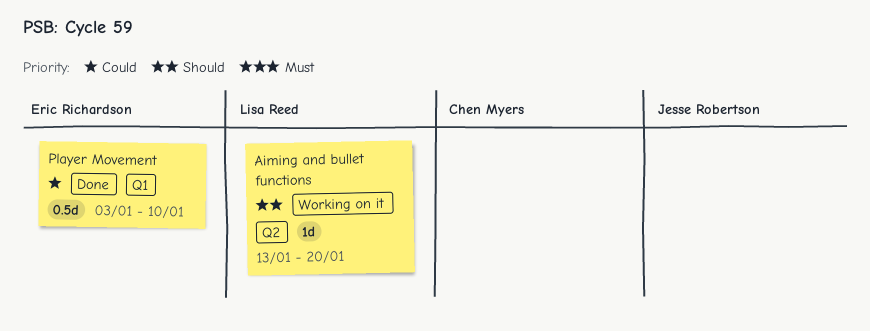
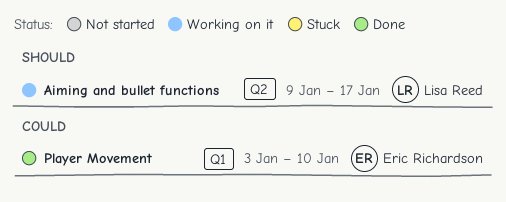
Aiming and bullet functions, start: Jan 13 -> Jan 9
Aiming and bullet functions, due: Jan 20 -> Jan 17

